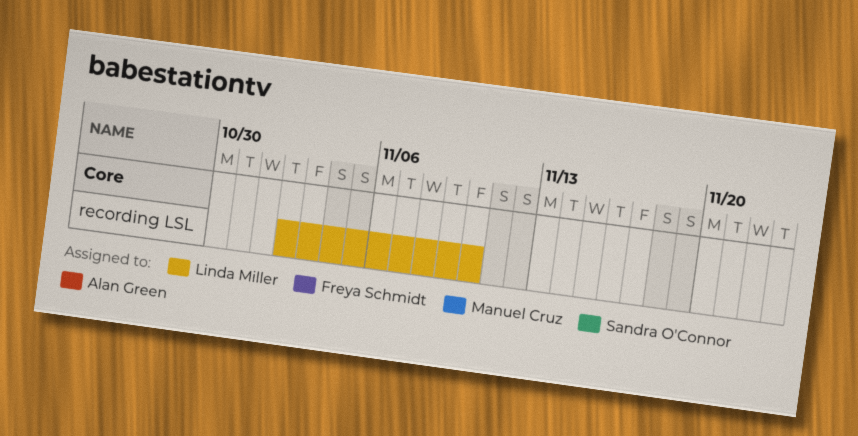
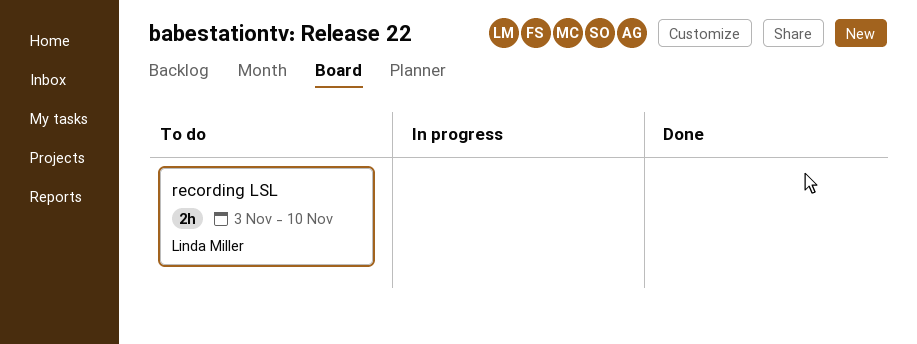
recording LSL, start: Nov 2 -> Nov 3

